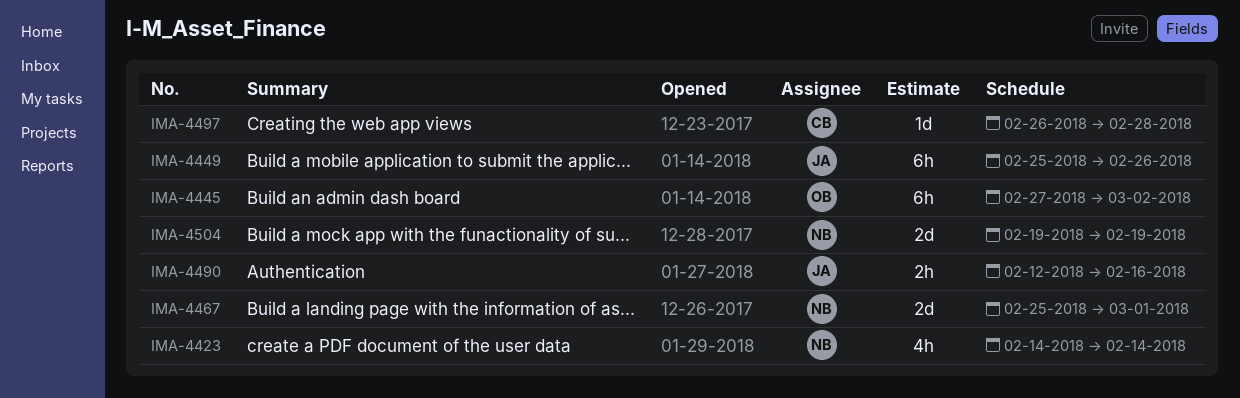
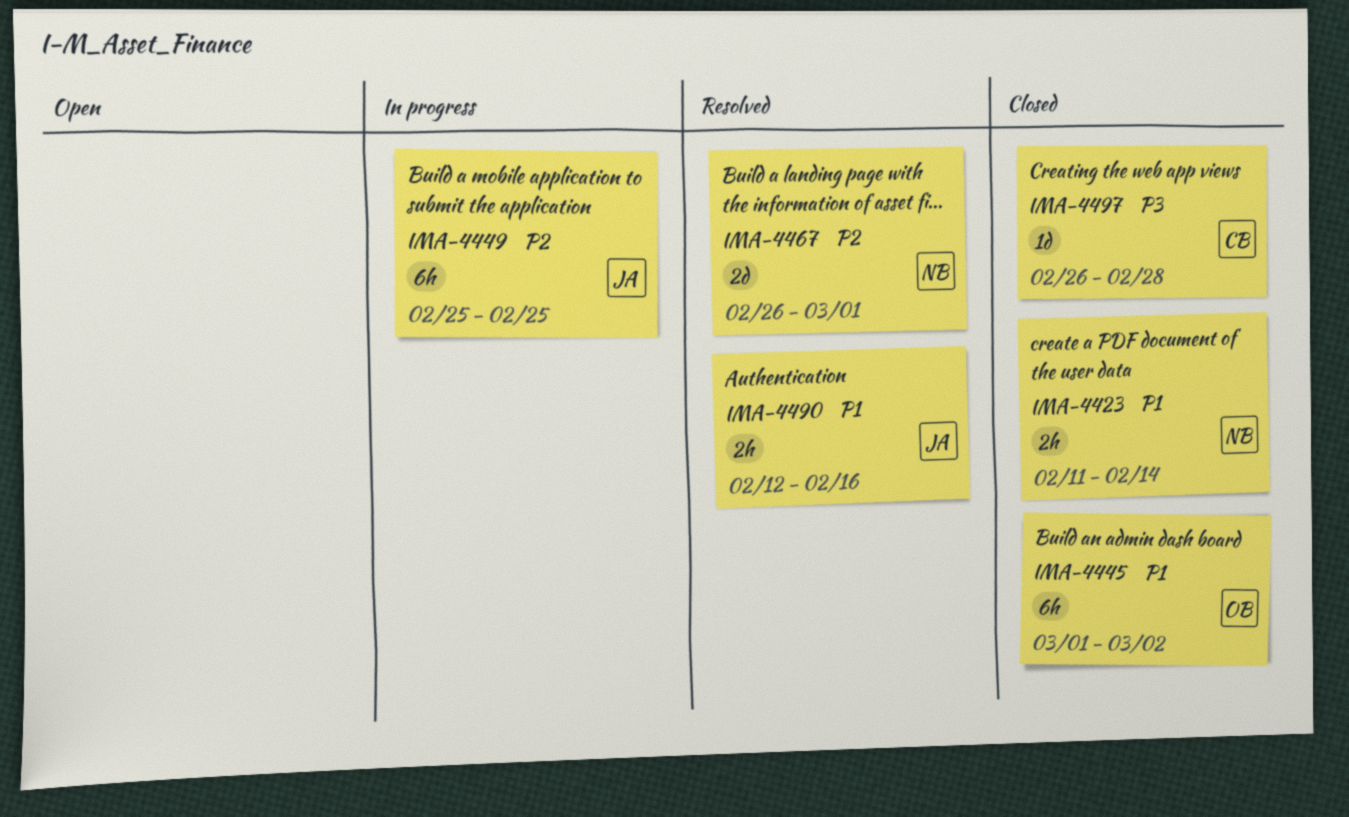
IMA-4423, estimate: 4h -> 2h
IMA-4423, start: Feb 14 -> Feb 11
IMA-4445, start: Feb 27 -> Mar 1
IMA-4449, due: Feb 26 -> Feb 25
IMA-4467, start: Feb 25 -> Feb 26
IMA-4504: present -> none

